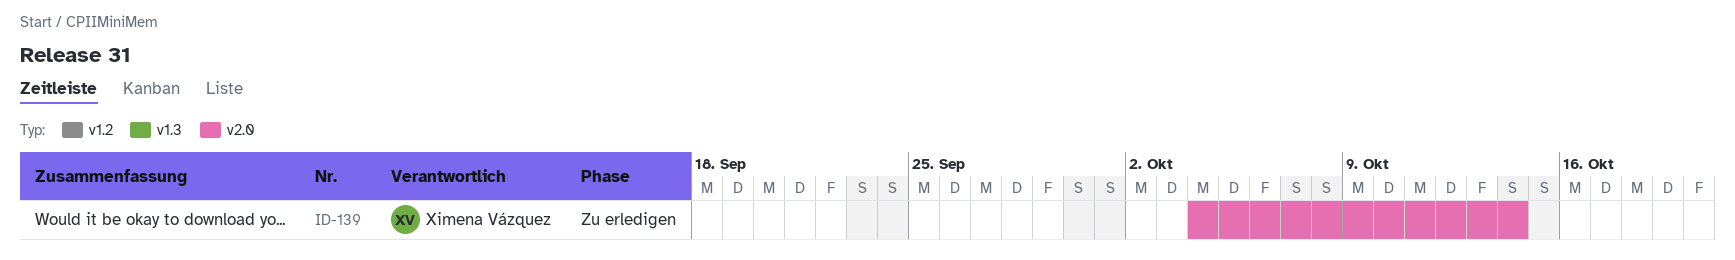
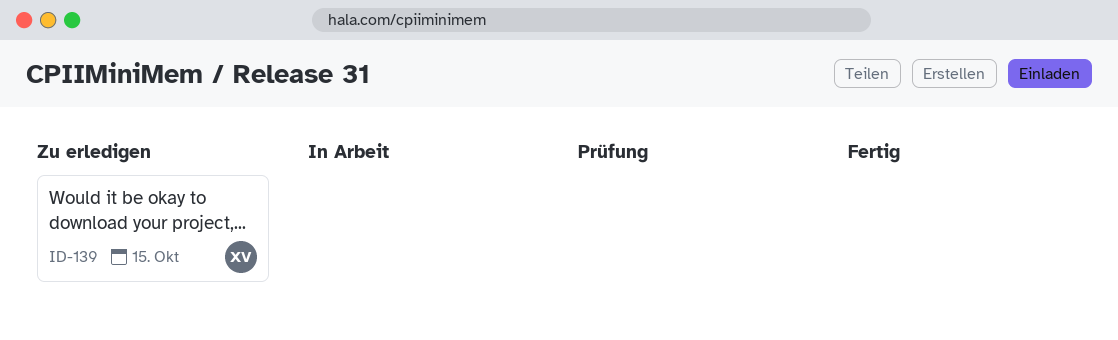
ID-139, due: Oct 14 -> Oct 15

